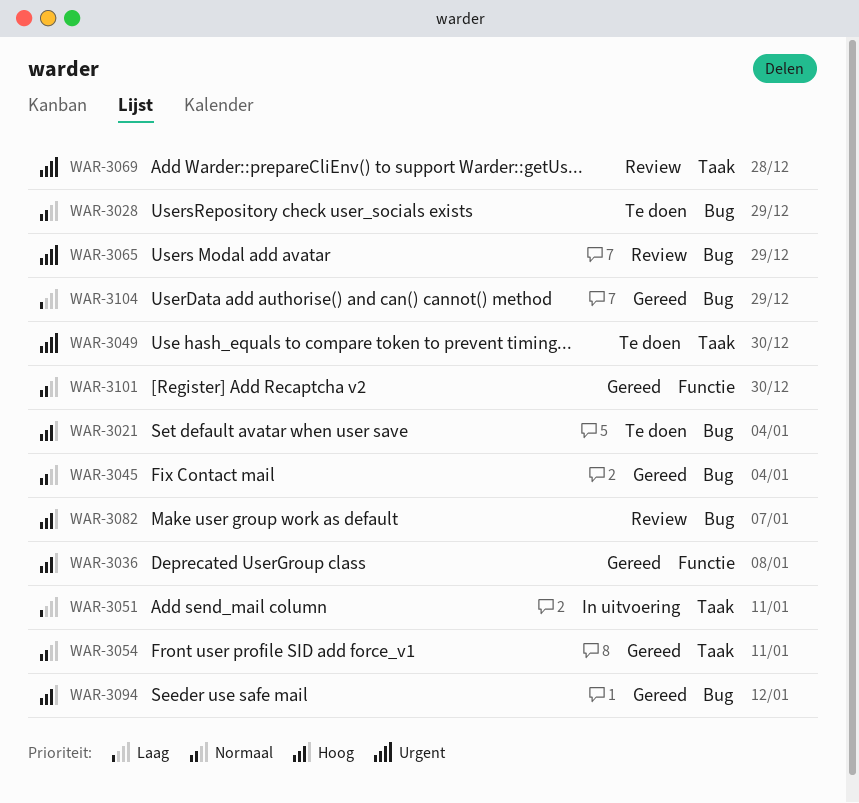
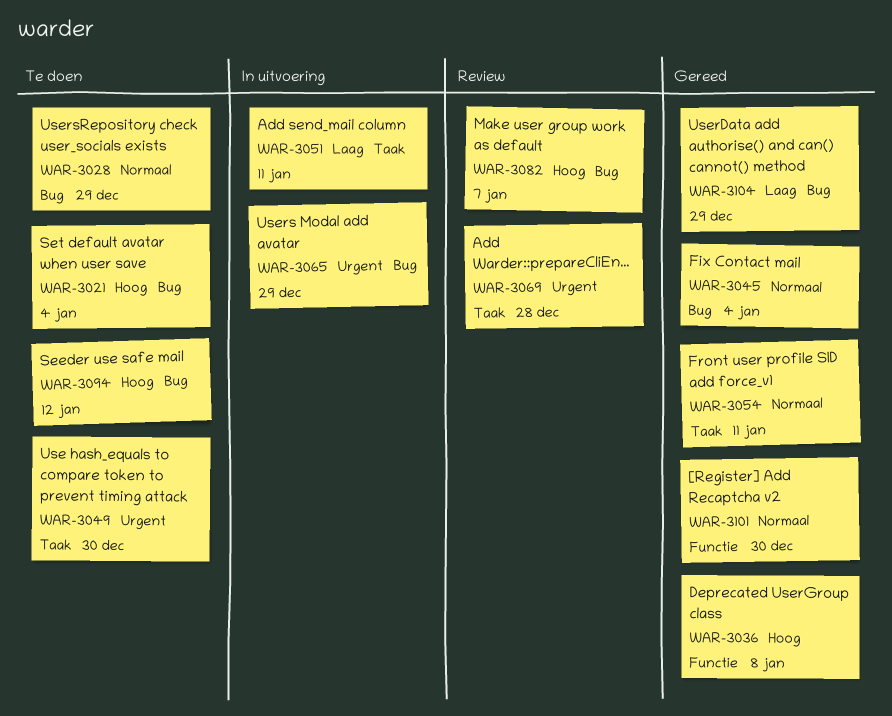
WAR-3065, status: Review -> In uitvoering
WAR-3094, status: Gereed -> Te doen

